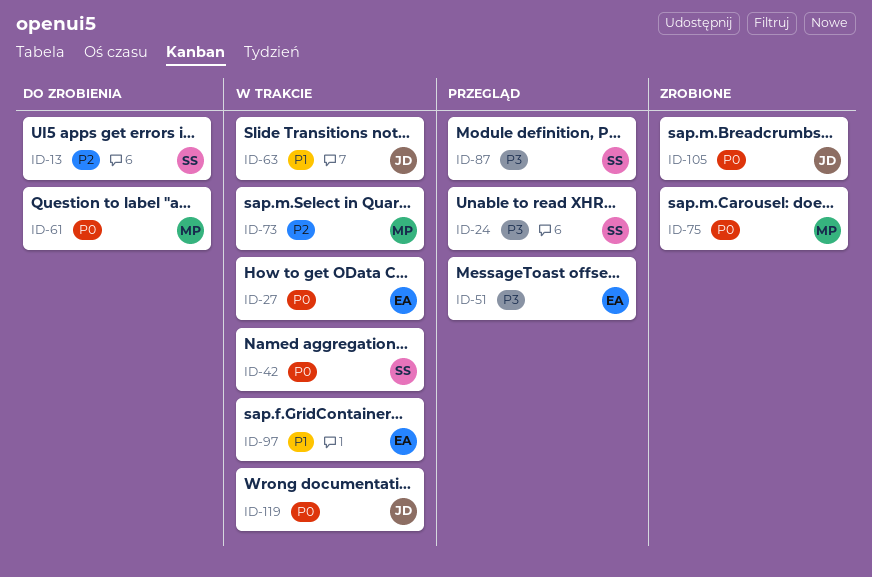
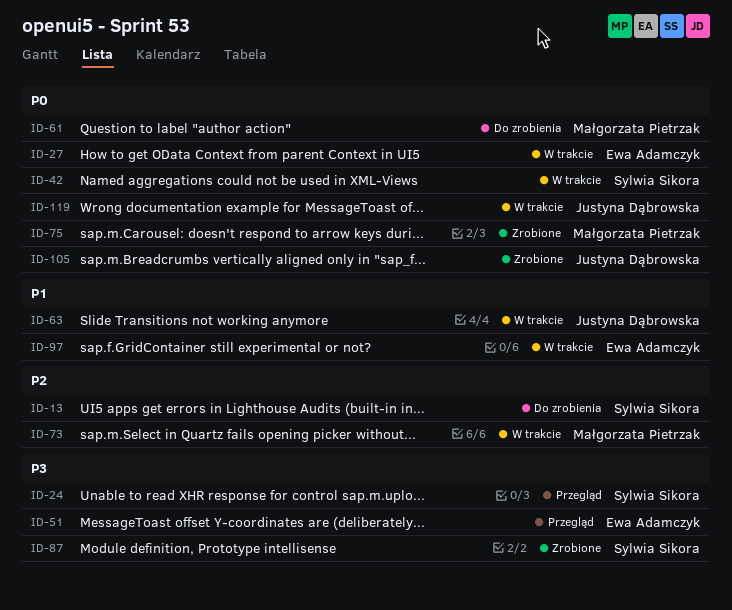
ID-87, status: Przegląd -> Zrobione

